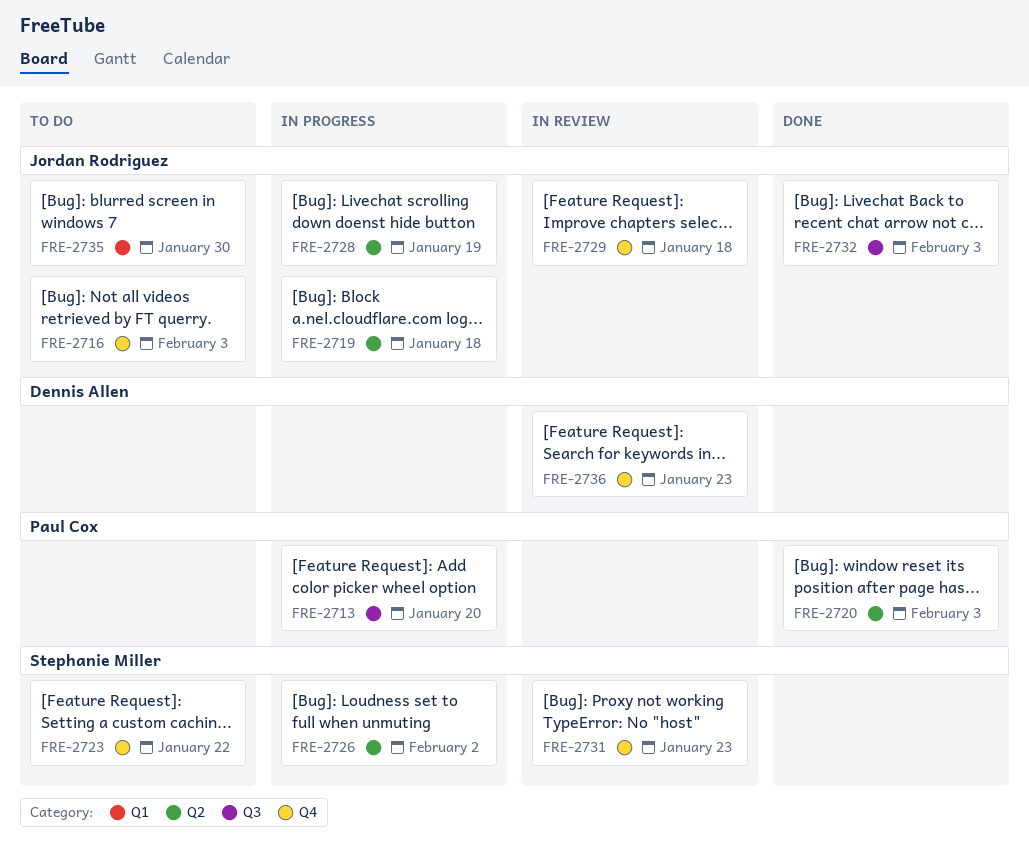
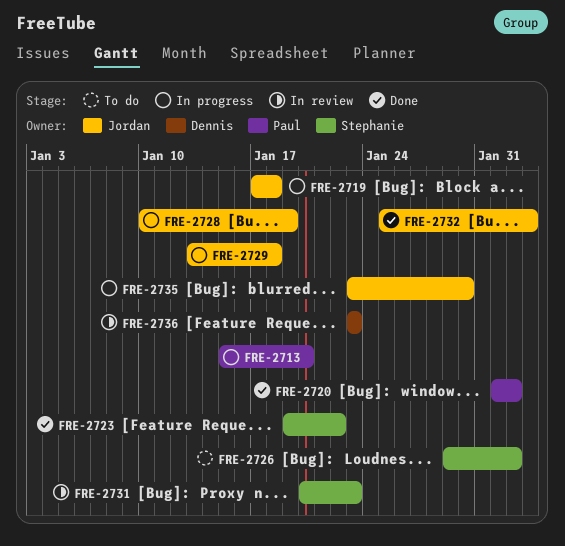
FRE-2716: present -> none
FRE-2720, due: Feb 3 -> Feb 2
FRE-2723, status: To do -> Done
FRE-2726, status: In progress -> To do
FRE-2729, status: In review -> In progress
FRE-2735, status: To do -> In progress

